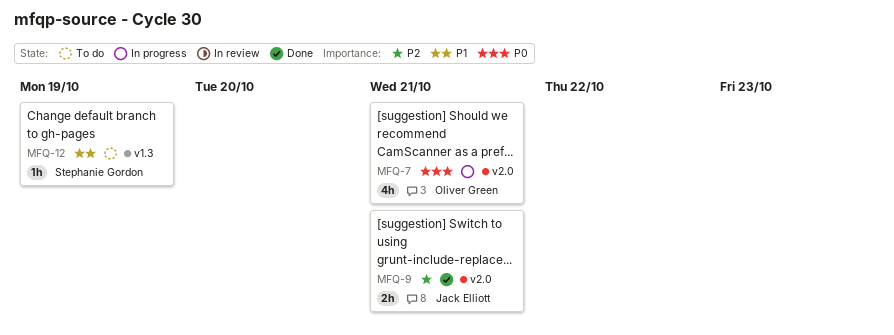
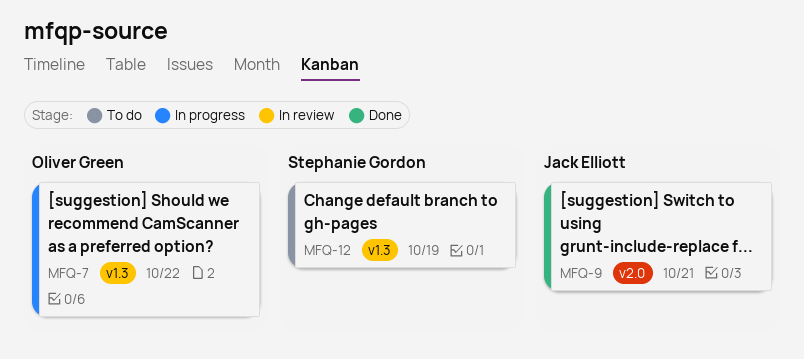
MFQ-7, label: v2.0 -> v1.3
MFQ-7, due: Oct 21 -> Oct 22

